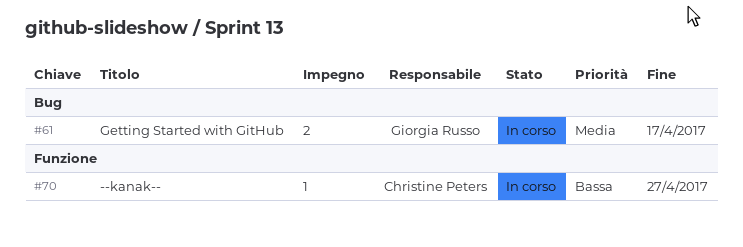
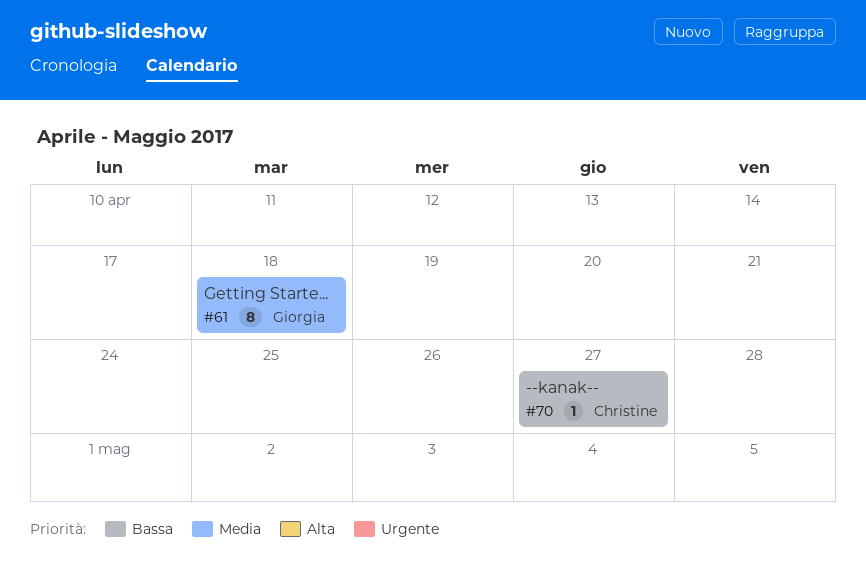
#61, estimate: 2 -> 8
#61, due: Apr 17 -> Apr 18

